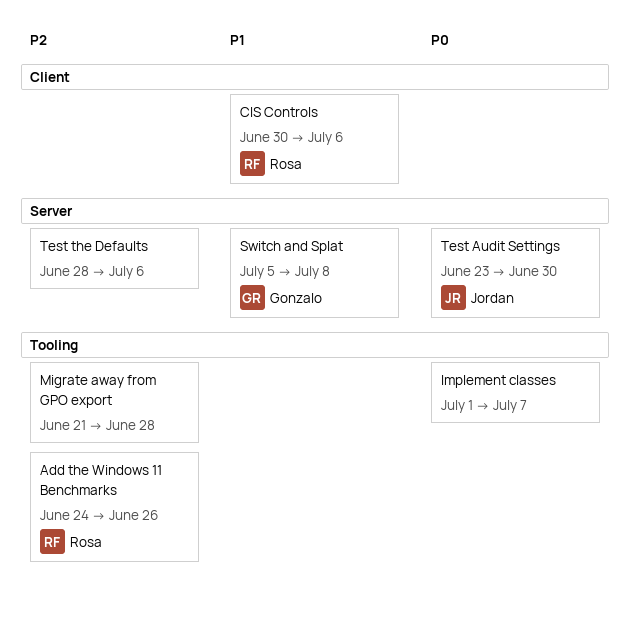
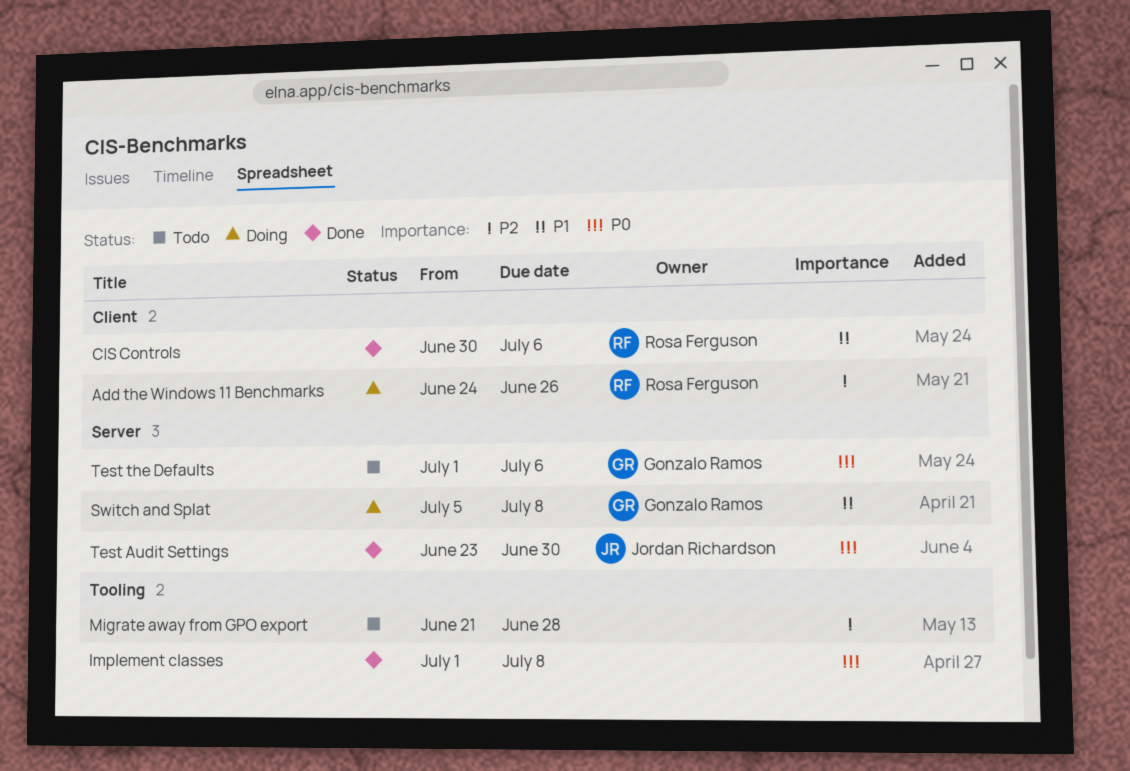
Add the Windows 11 Benchmarks, label: Tooling -> Client
Implement classes, due: Jul 7 -> Jul 8
Test the Defaults, owner: none -> Gonzalo Ramos
Test the Defaults, priority: P2 -> P0
Test the Defaults, start: Jun 28 -> Jul 1

